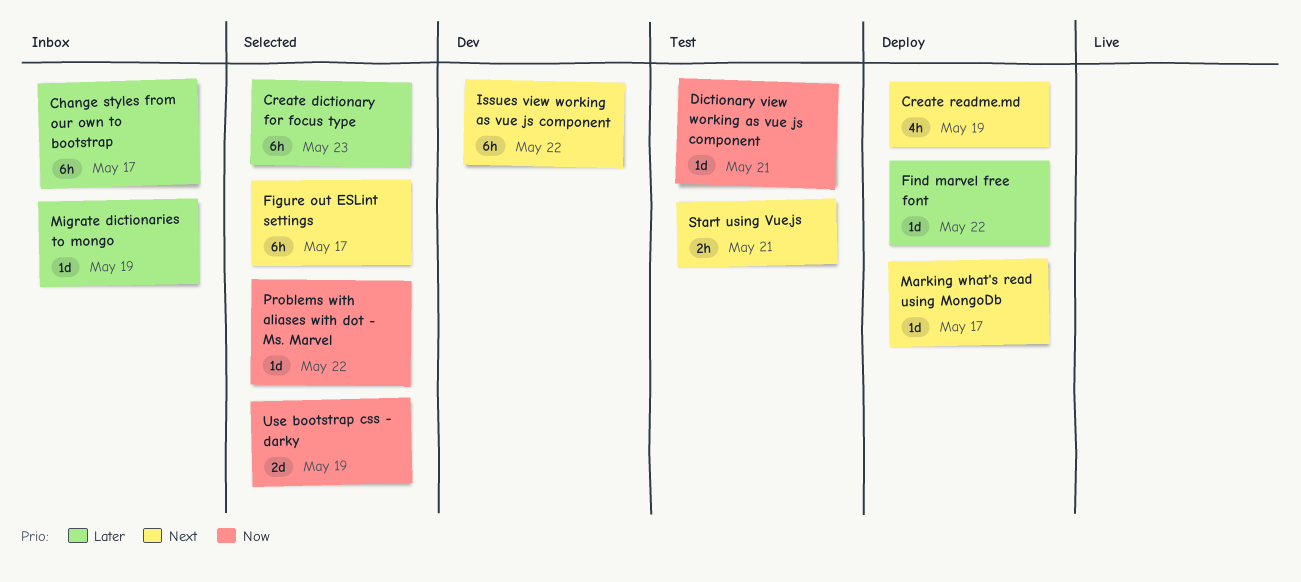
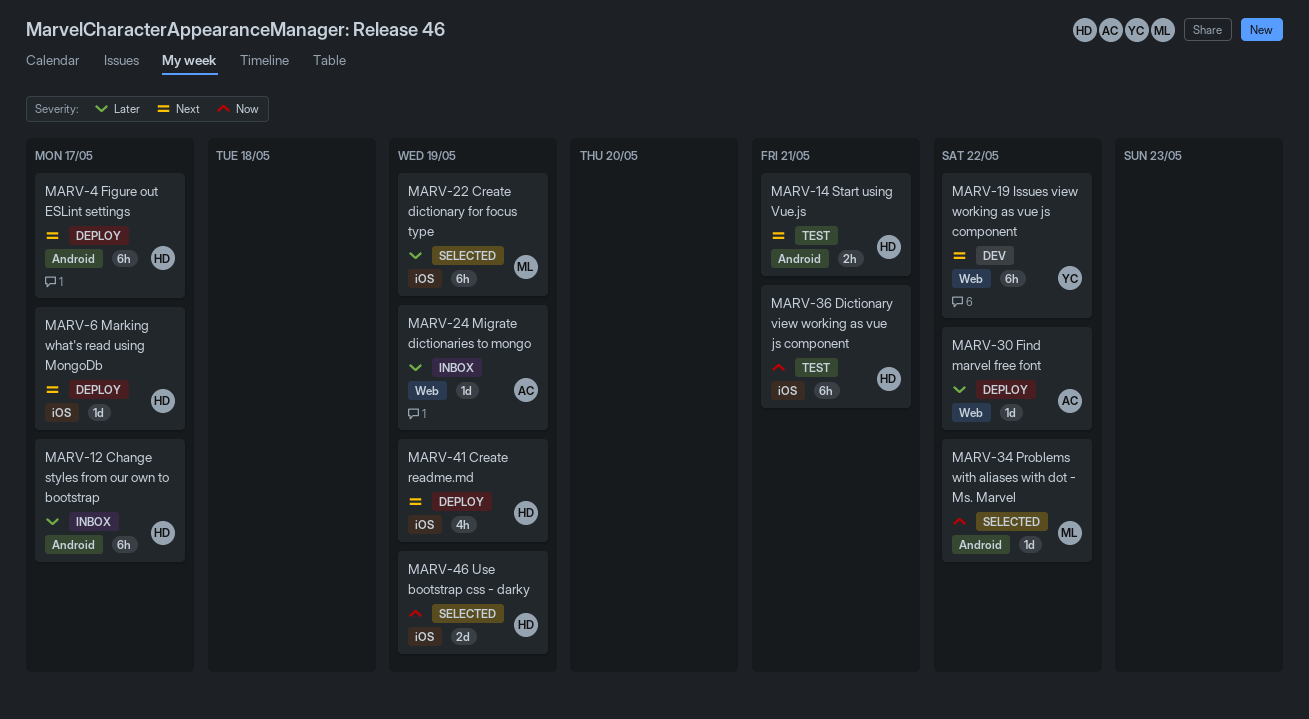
Create dictionary for focus type, due: May 23 -> May 19
Dictionary view working as vue js component, estimate: 1d -> 6h
Figure out ESLint settings, status: Selected -> Deploy

